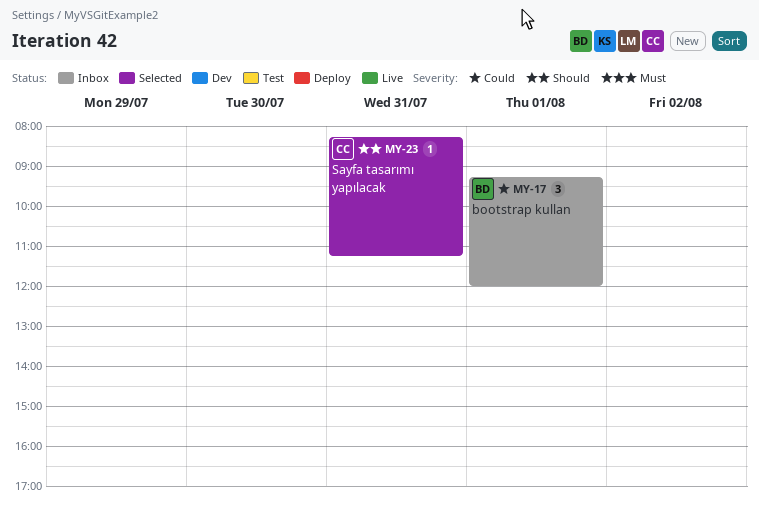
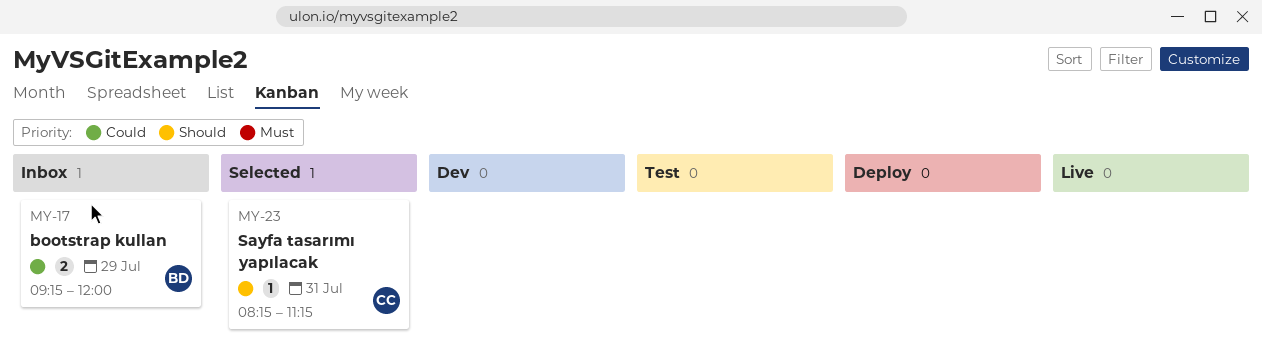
MY-17, estimate: 3 -> 2
MY-17, day: Aug 1 -> Jul 29

